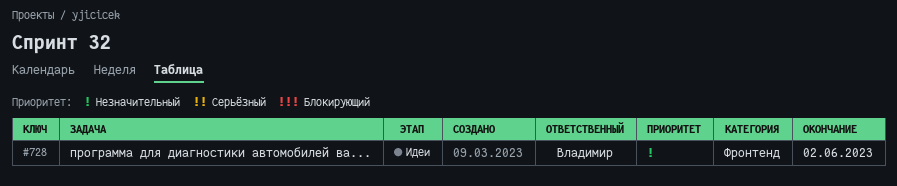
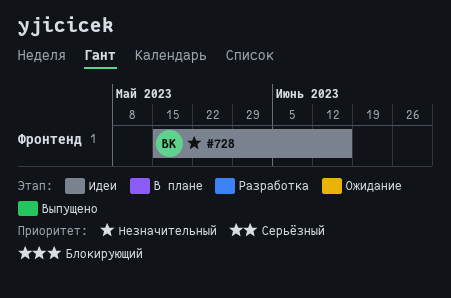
#728, due: Jun 2 -> Jun 16

